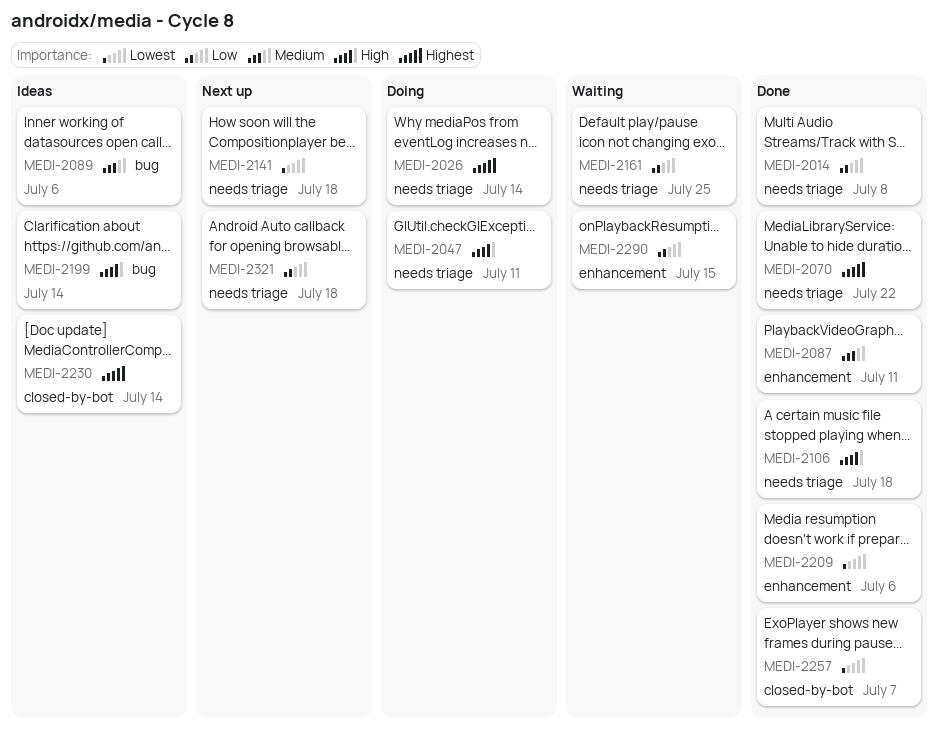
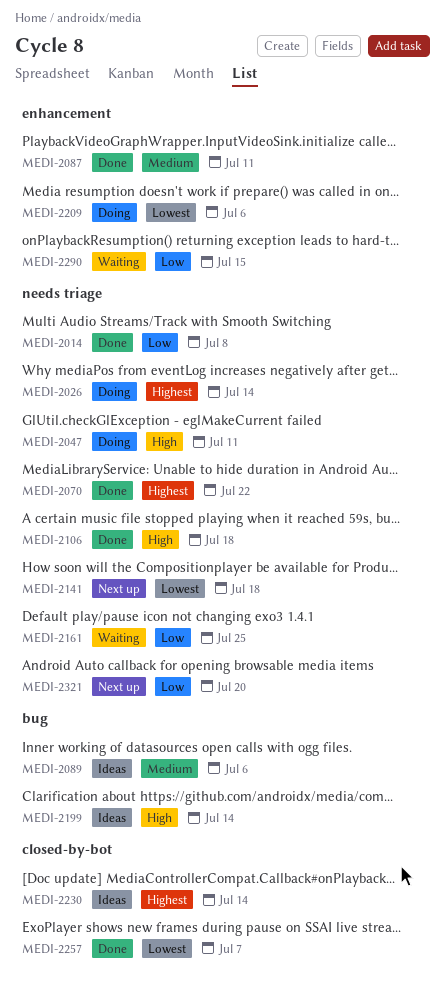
MEDI-2209, status: Done -> Doing
MEDI-2321, due: Jul 18 -> Jul 20

